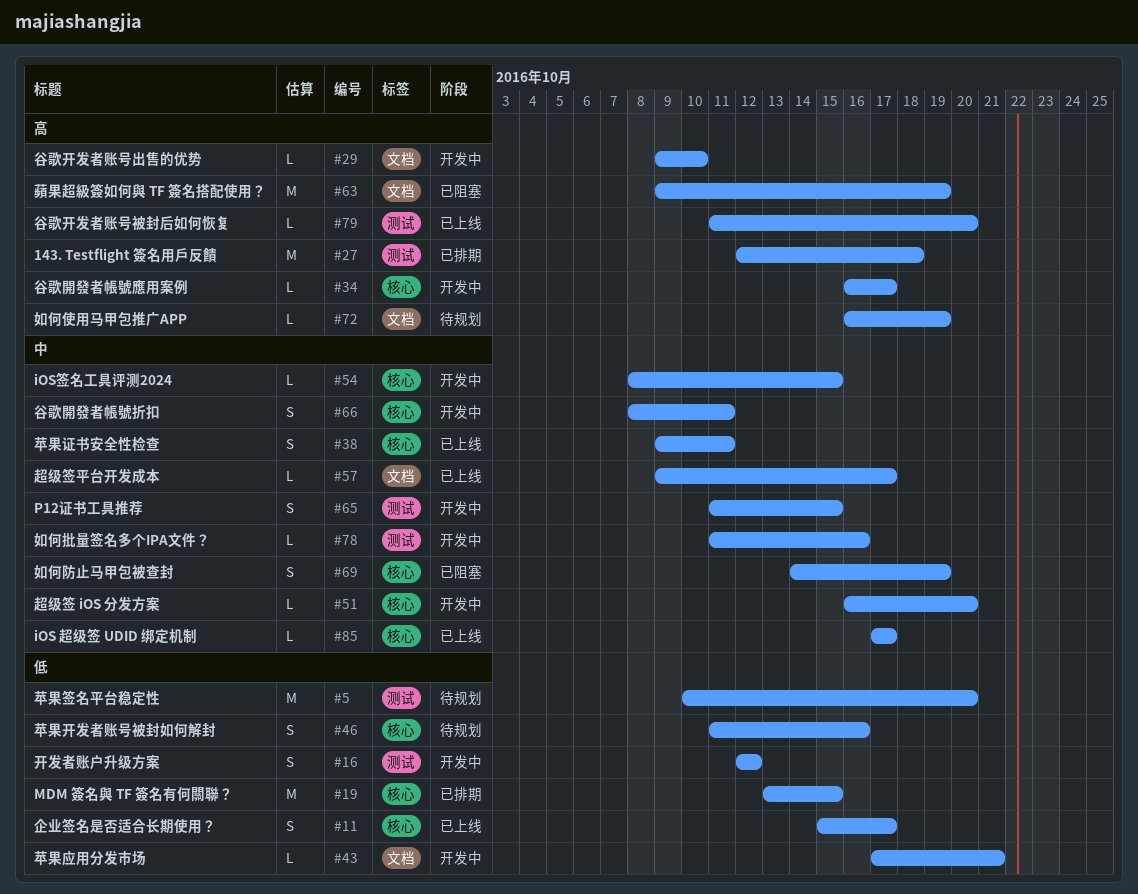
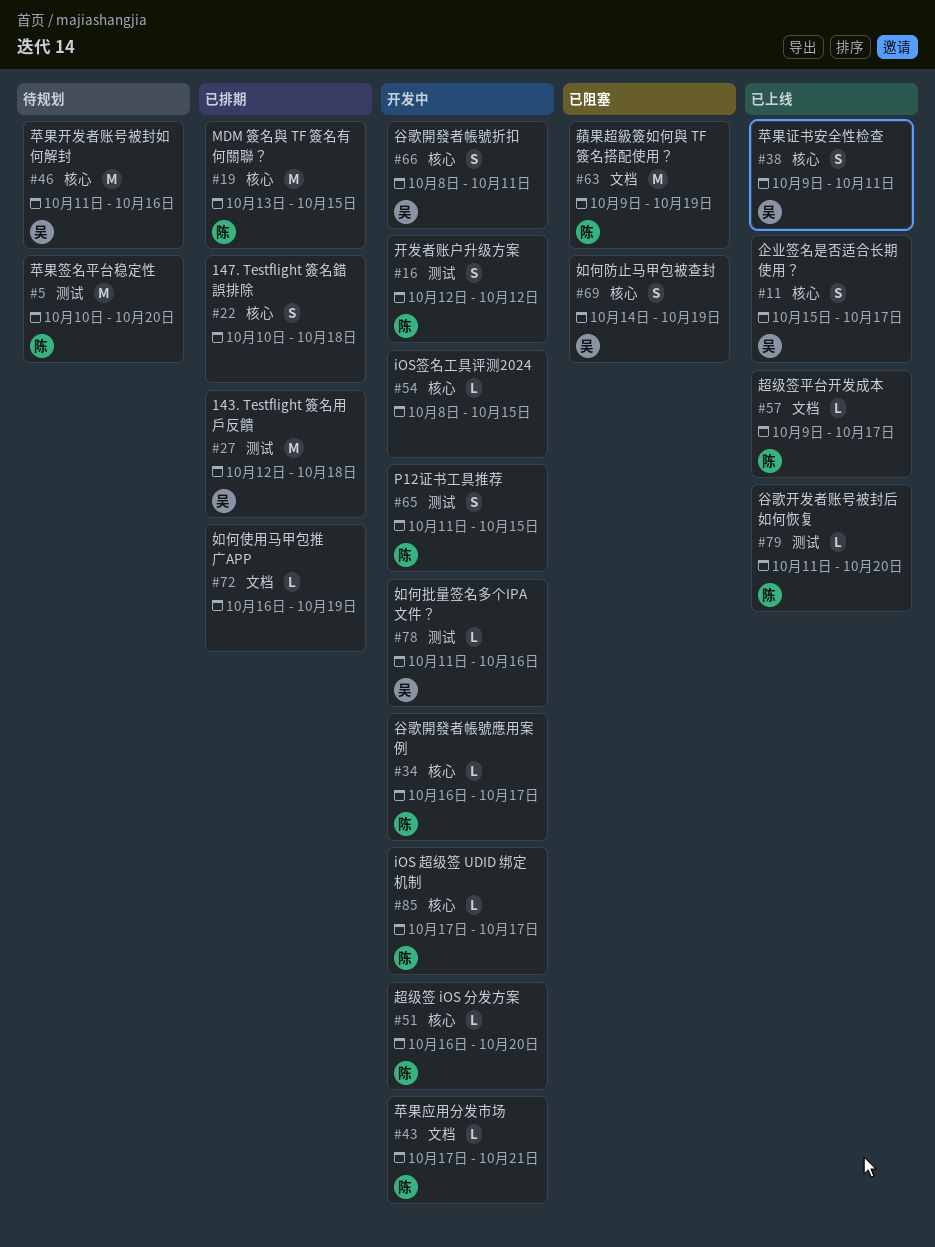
#22: none -> present
#29: present -> none
#46, estimate: S -> M
#72, status: 待规划 -> 已排期
#85, status: 已上线 -> 开发中

